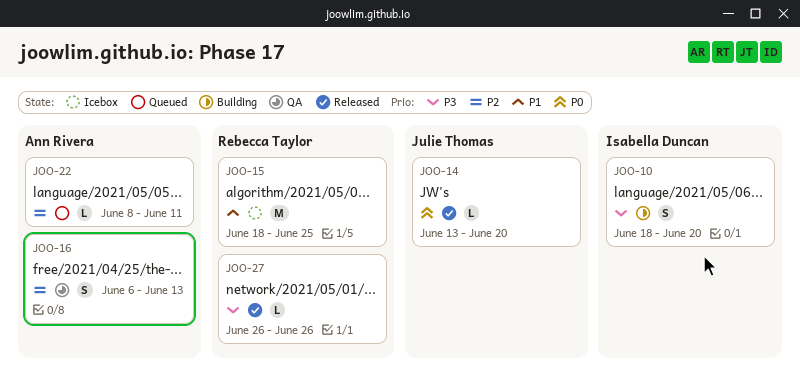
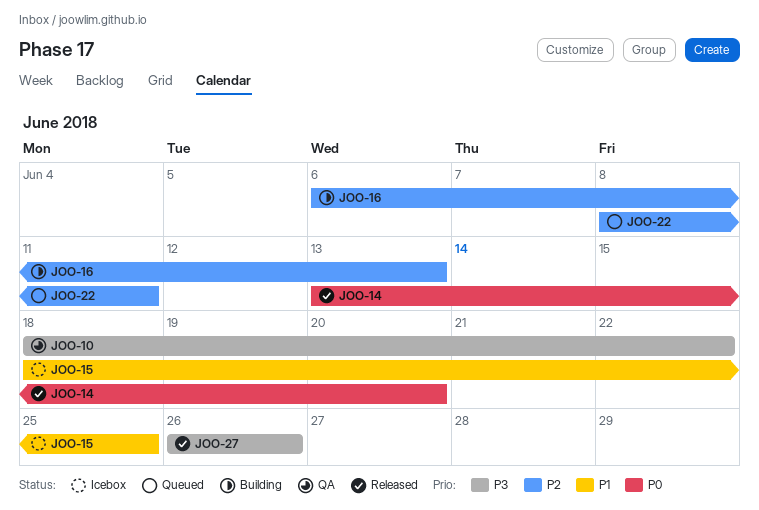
JOO-10, status: Building -> QA
JOO-10, due: Jun 20 -> Jun 22
JOO-16, status: QA -> Building

